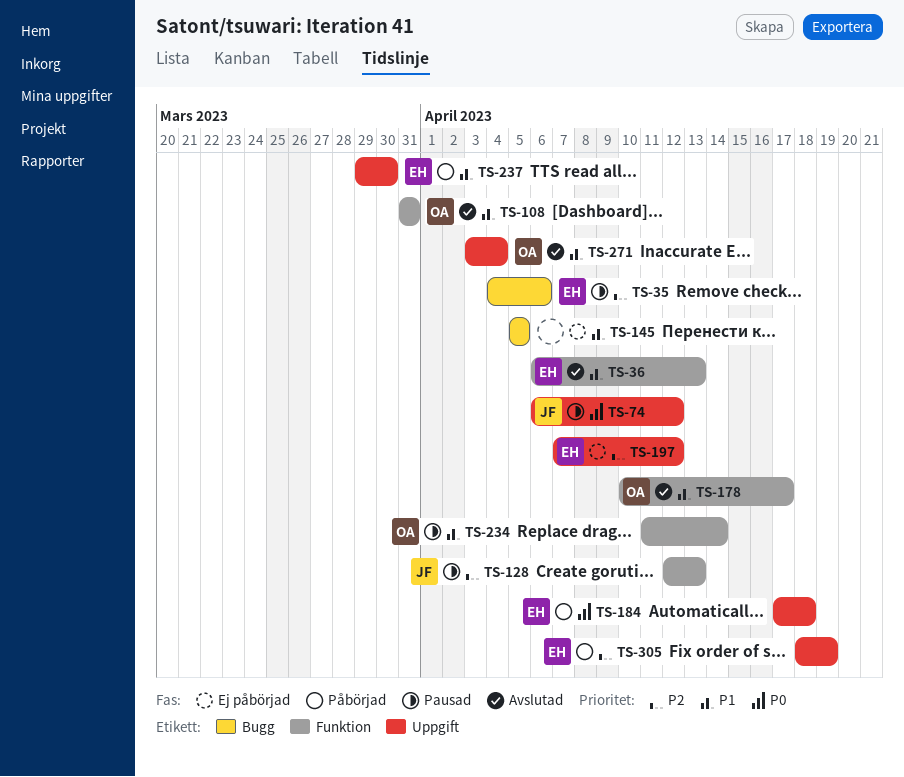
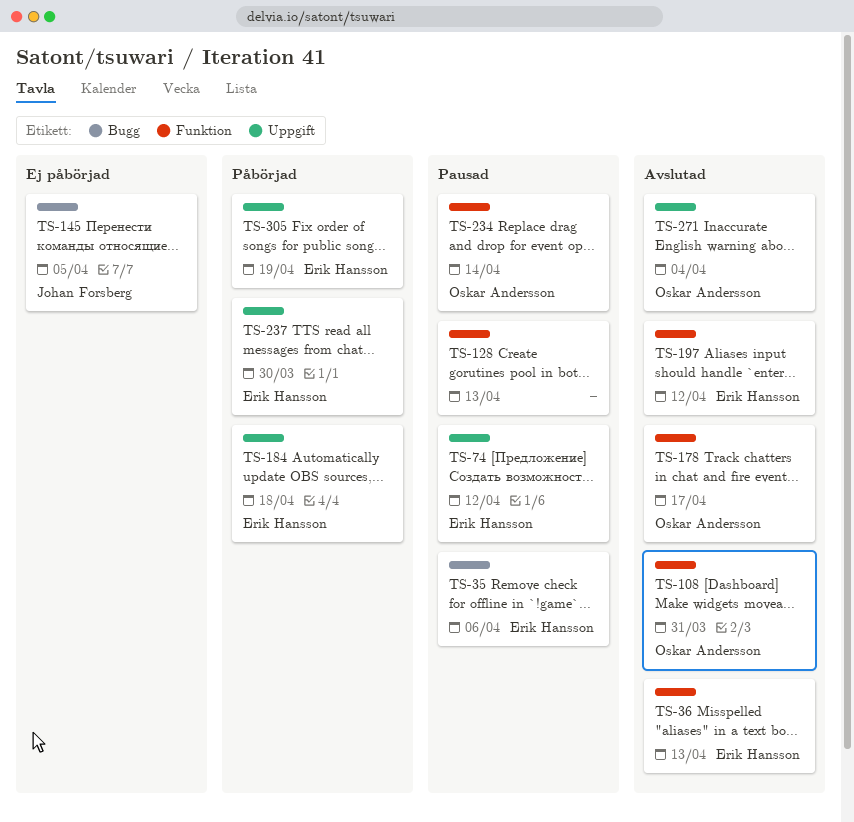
TS-74, owner: Johan Forsberg -> Erik Hansson
TS-128, owner: Johan Forsberg -> none
TS-145, owner: none -> Johan Forsberg
TS-197, status: Ej påbörjad -> Avslutad
TS-197, label: Uppgift -> Funktion

